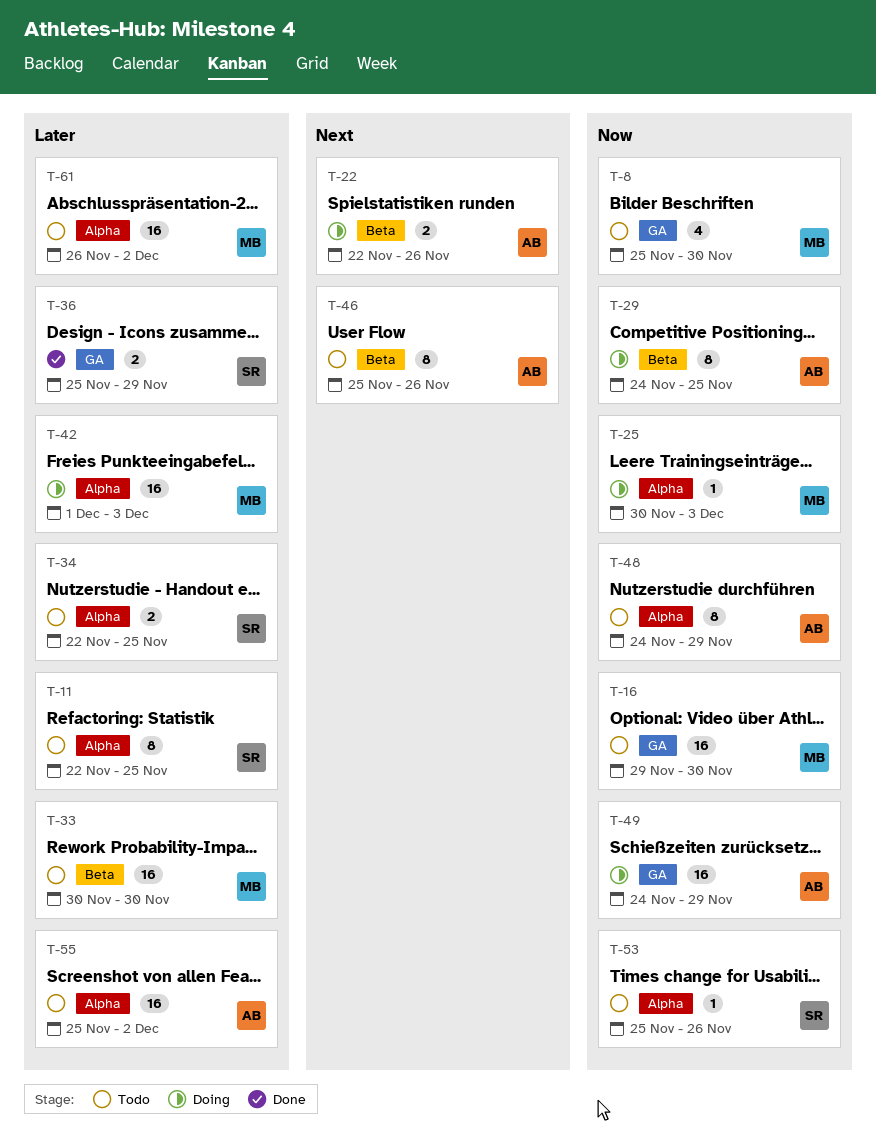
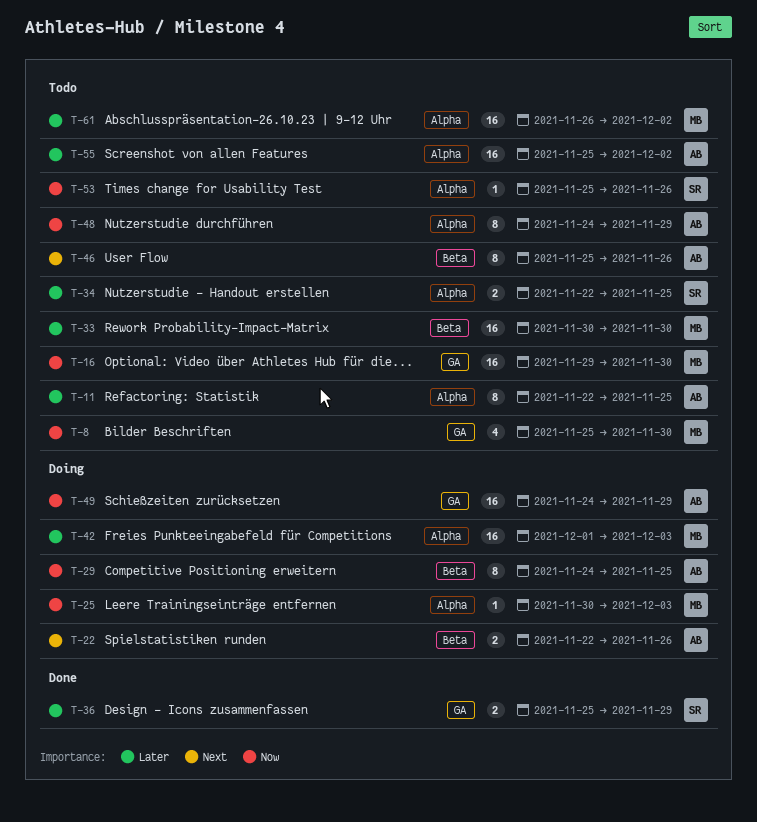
T-11, owner: SR -> AB

